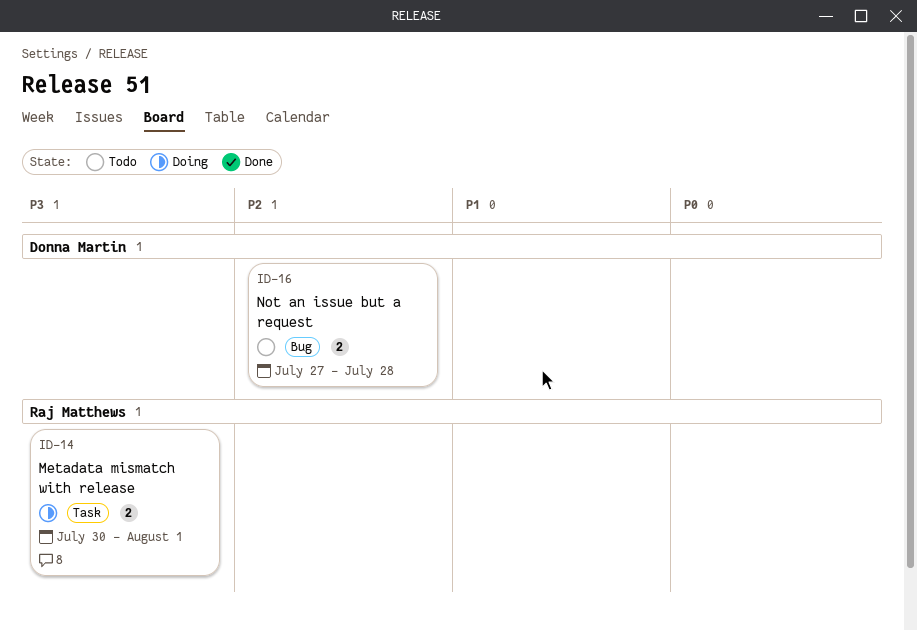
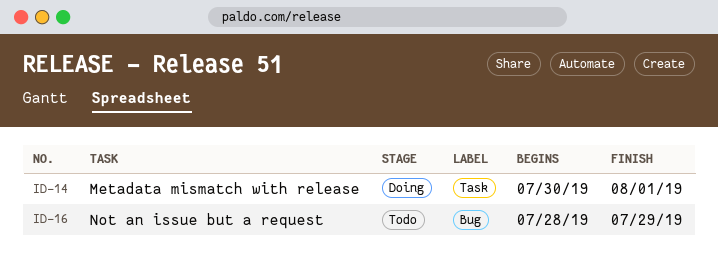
ID-16, start: Jul 27 -> Jul 28
ID-16, due: Jul 28 -> Jul 29

